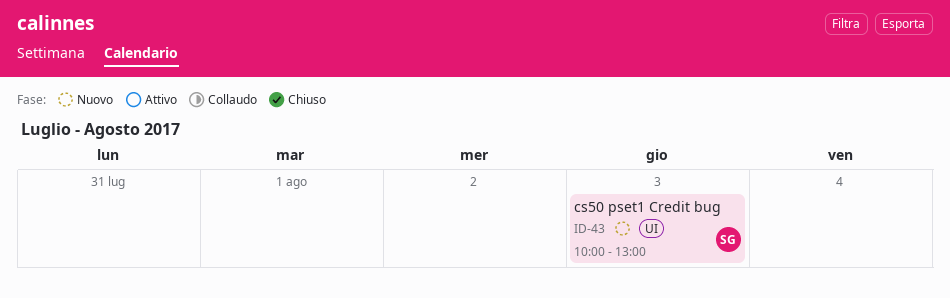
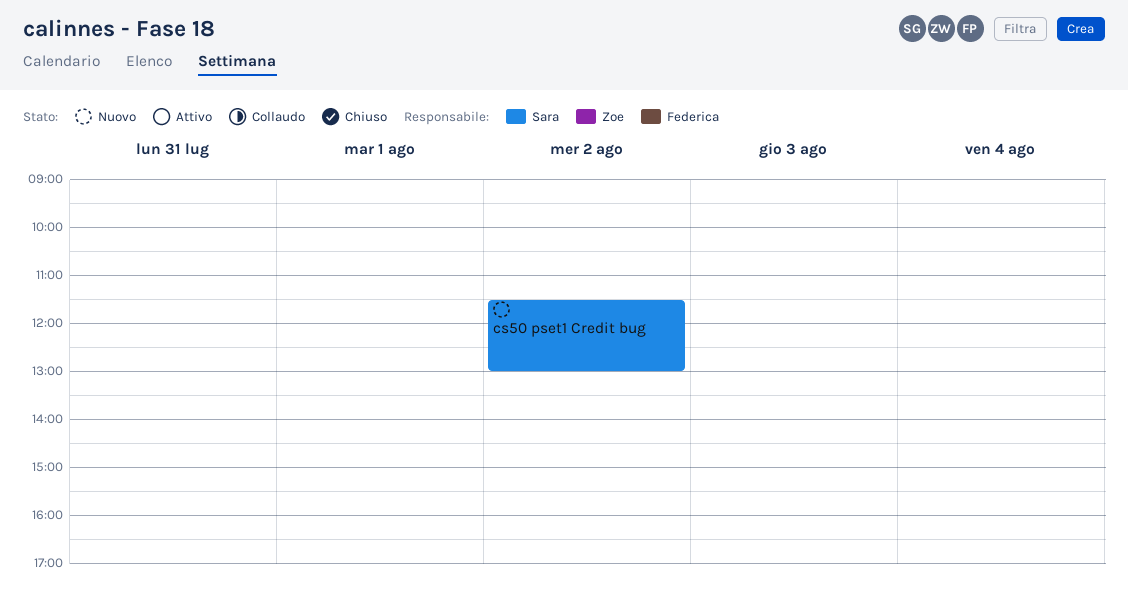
cs50 pset1 Credit bug, day: Aug 3 -> Aug 2
cs50 pset1 Credit bug, begins: 10:00 -> 11:30

